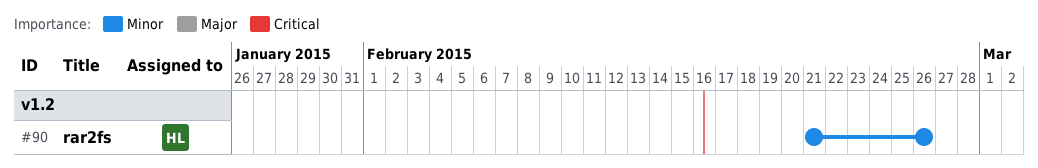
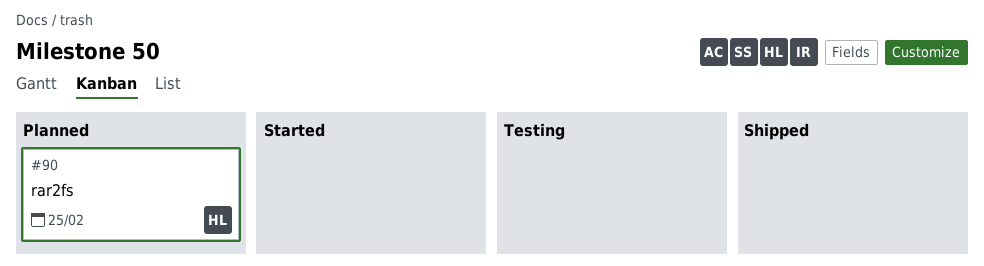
#90, due: Feb 26 -> Feb 25

